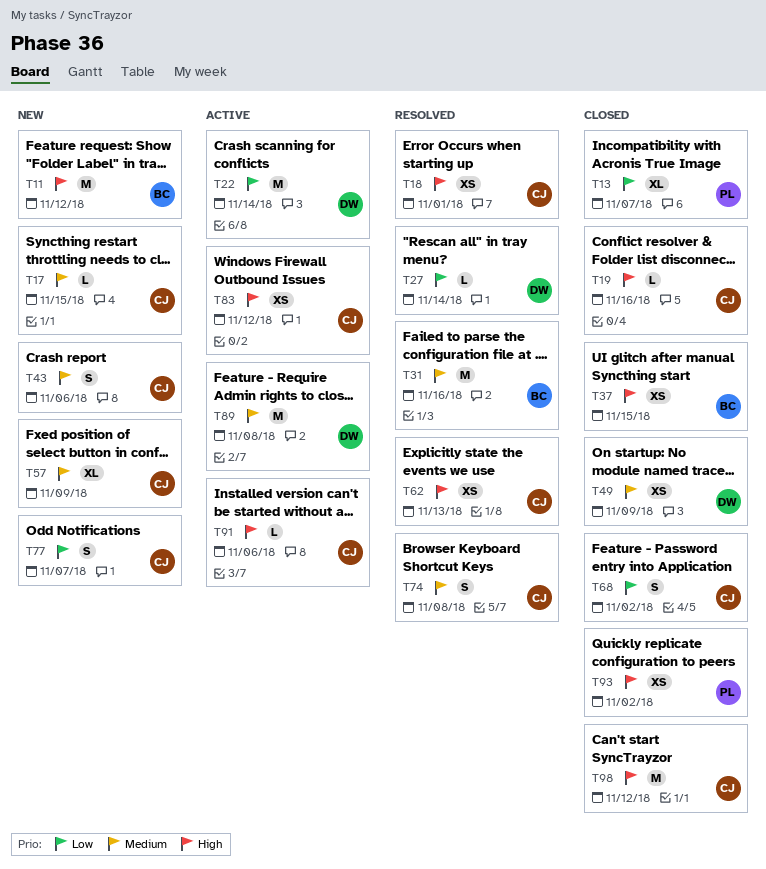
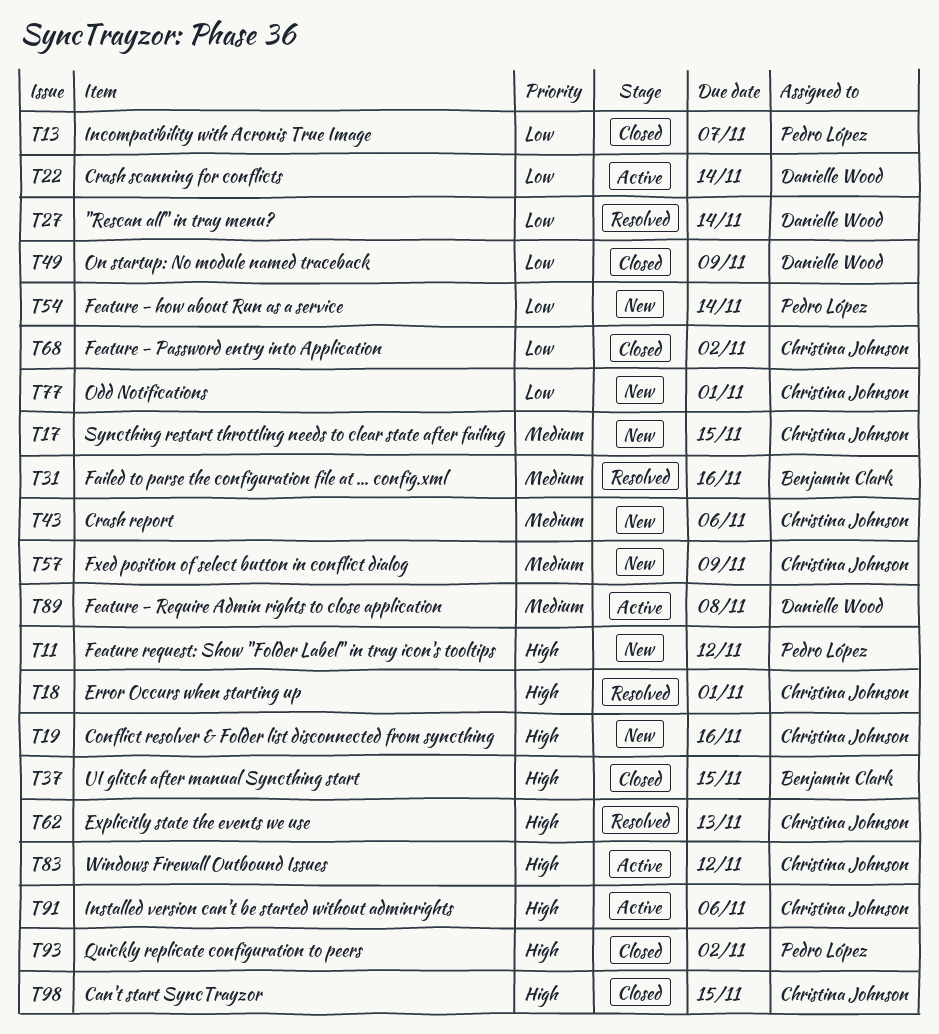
T11, owner: Benjamin Clark -> Pedro López
T19, status: Closed -> New
T49, priority: Medium -> Low
T54: none -> present
T74: present -> none
T77, due: Nov 7 -> Nov 1
T98, due: Nov 12 -> Nov 15

